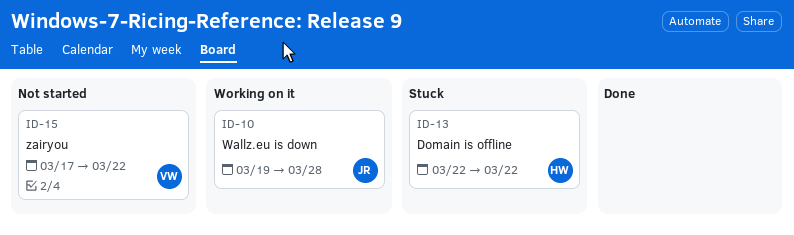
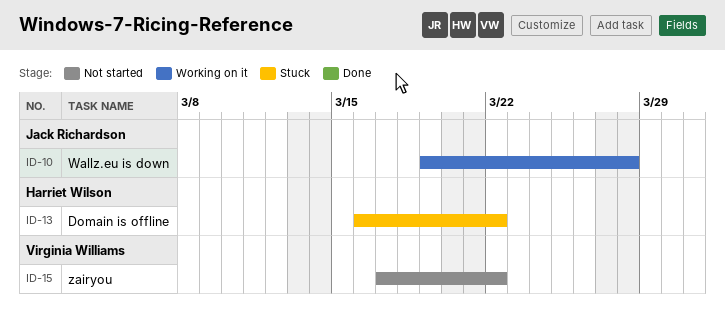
ID-13, start: Mar 22 -> Mar 16

